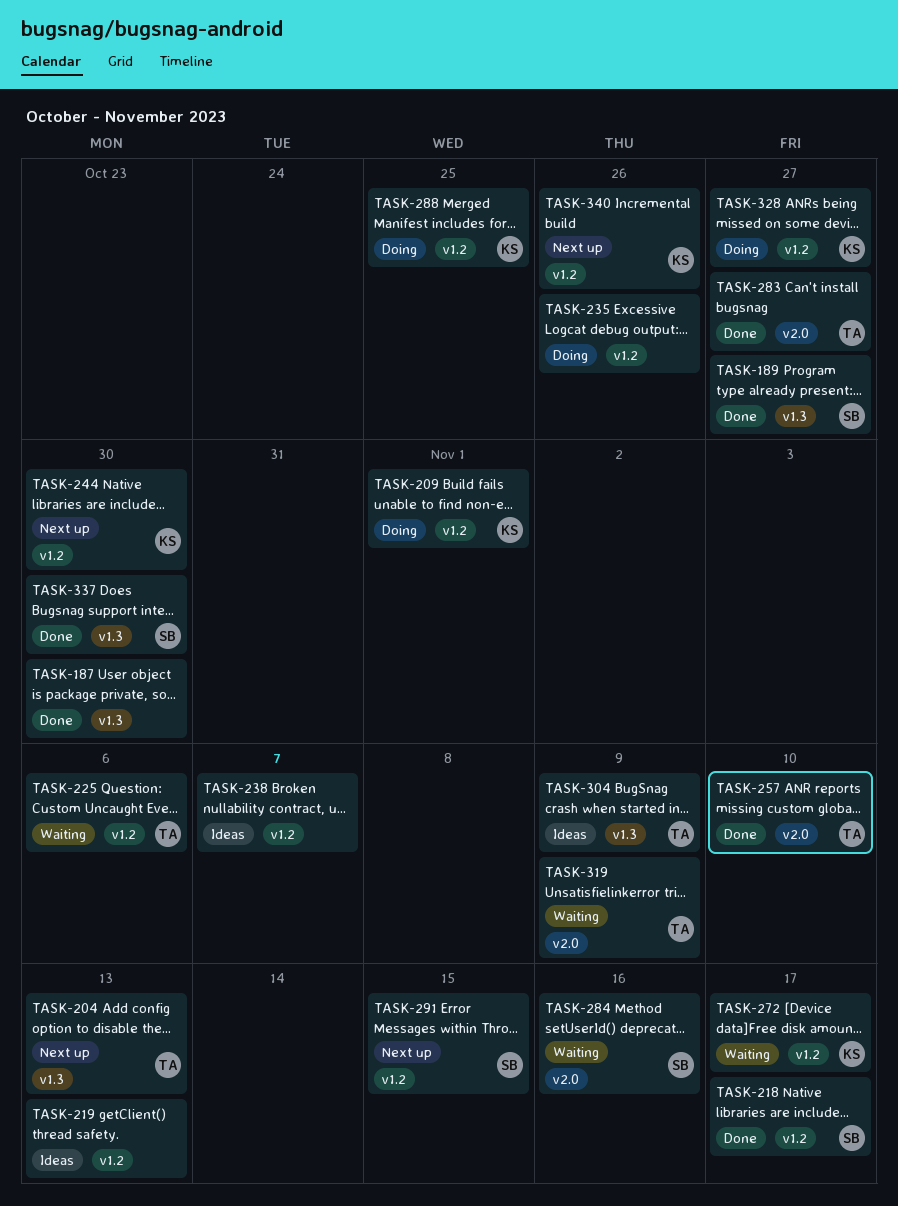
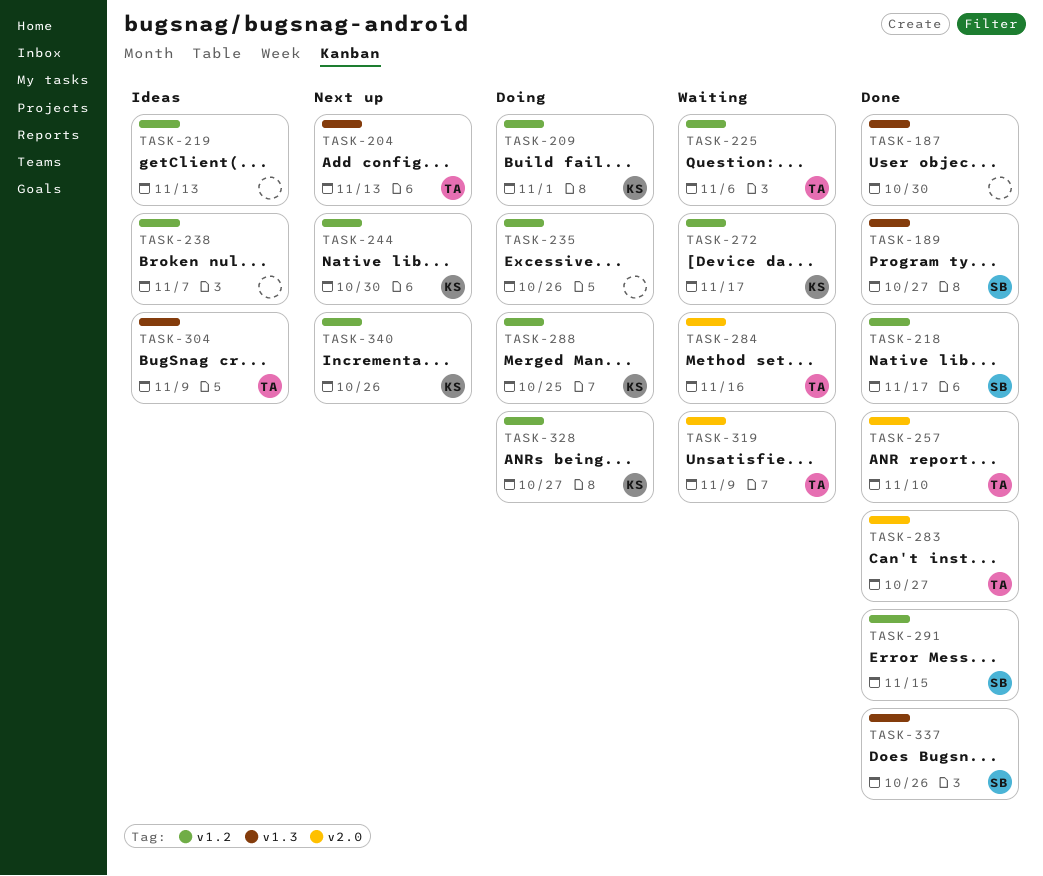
TASK-284, owner: SB -> TA
TASK-291, status: Next up -> Done
TASK-337, due: Oct 30 -> Oct 26

